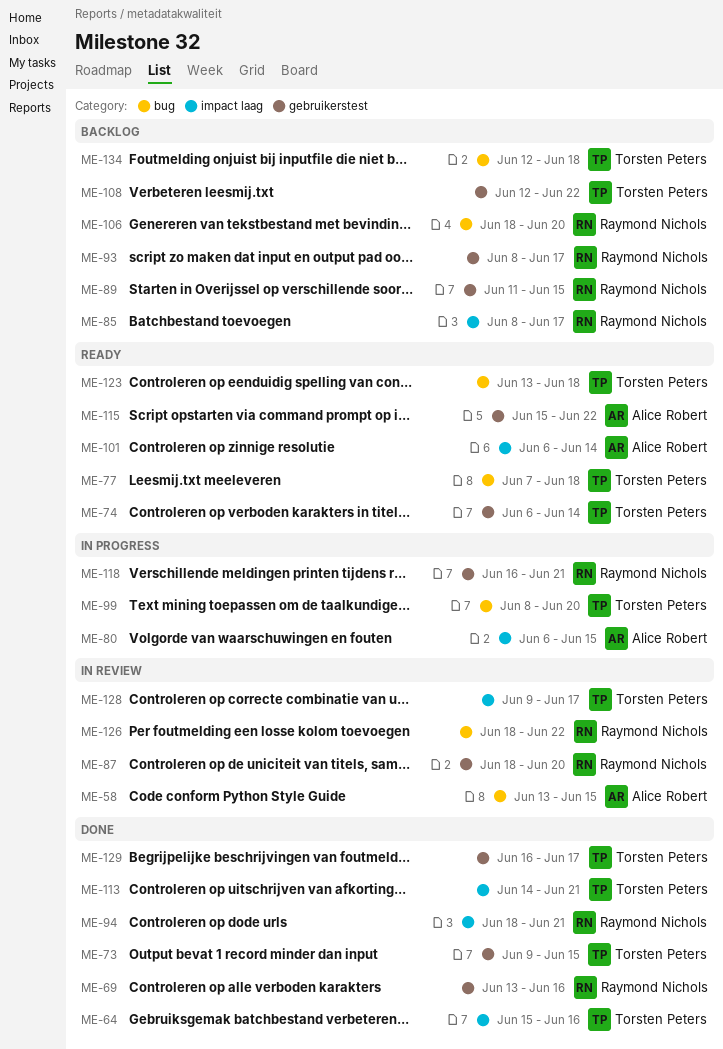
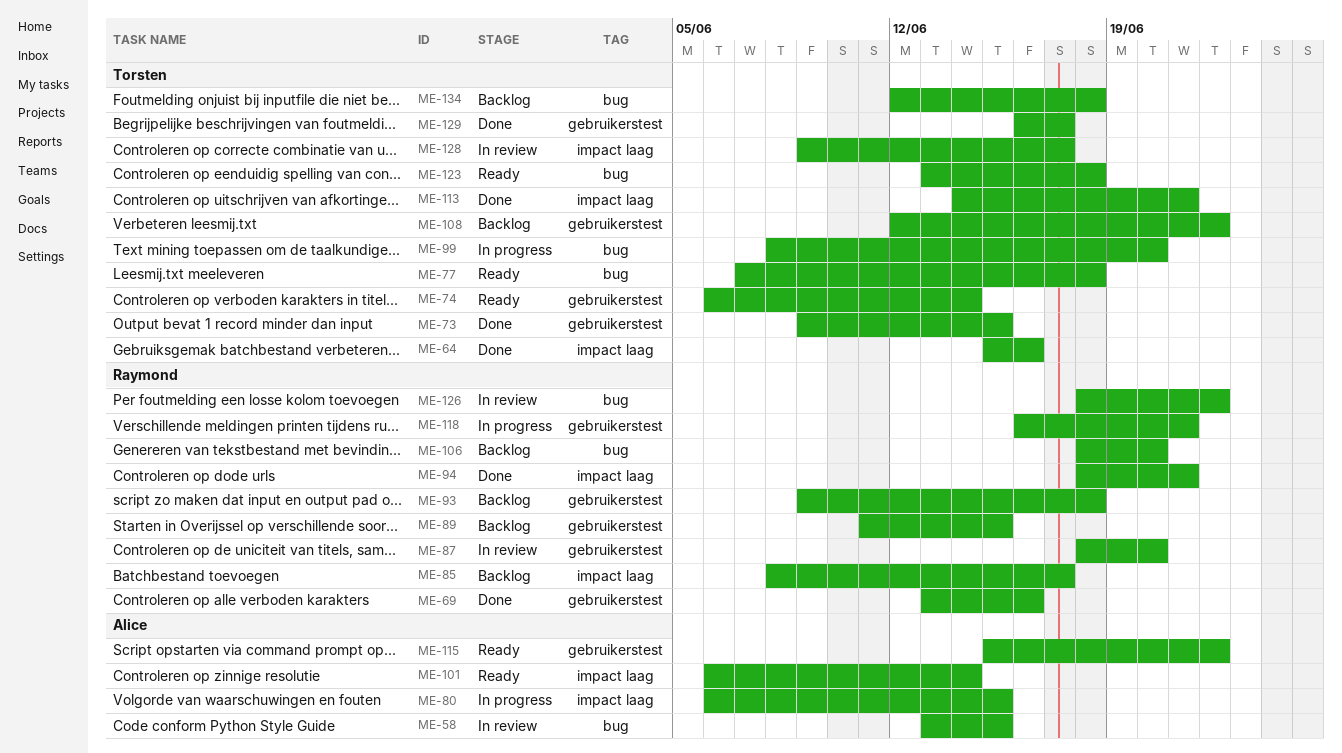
ME-93, start: Jun 8 -> Jun 9
ME-93, due: Jun 17 -> Jun 18

